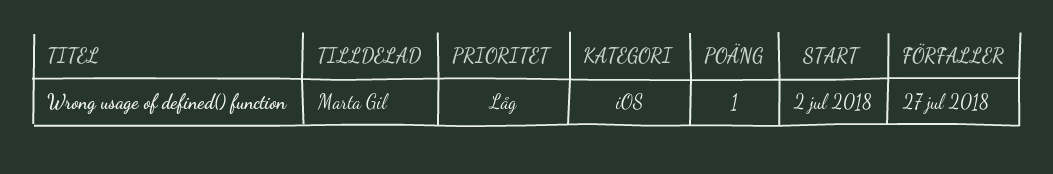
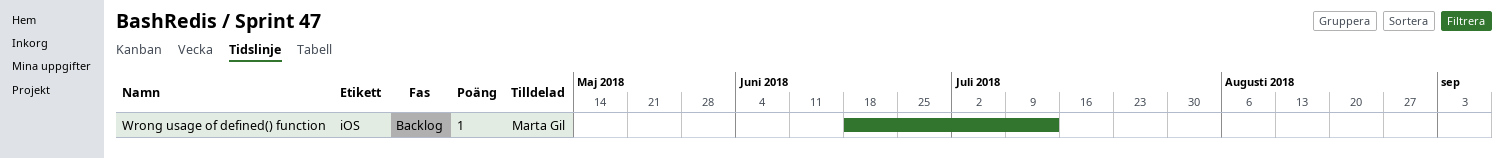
Wrong usage of defined() function, start: Jul 2 -> Jun 18
Wrong usage of defined() function, due: Jul 27 -> Jul 13

